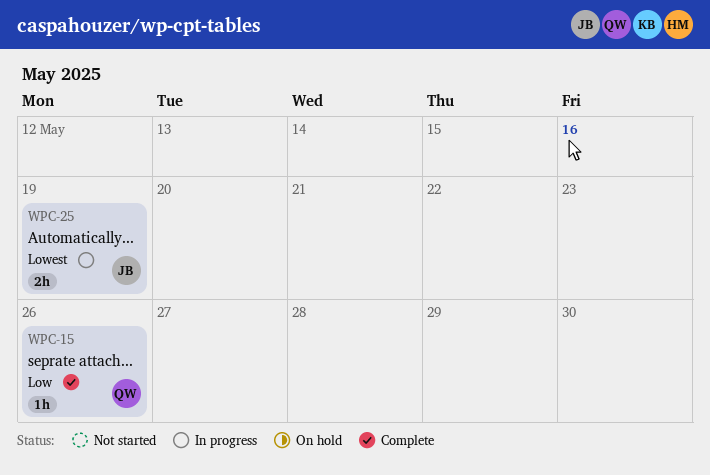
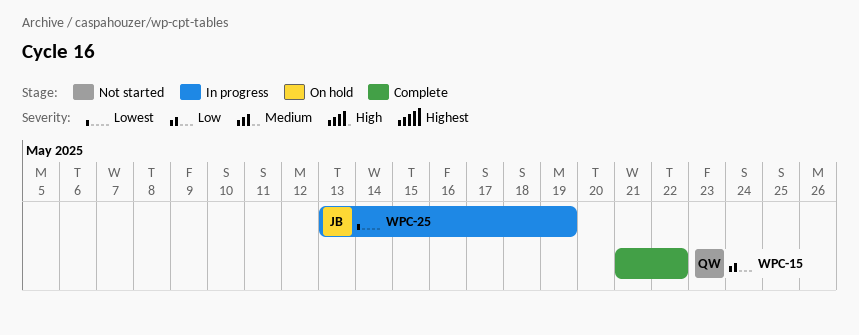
WPC-15, due: May 26 -> May 22

